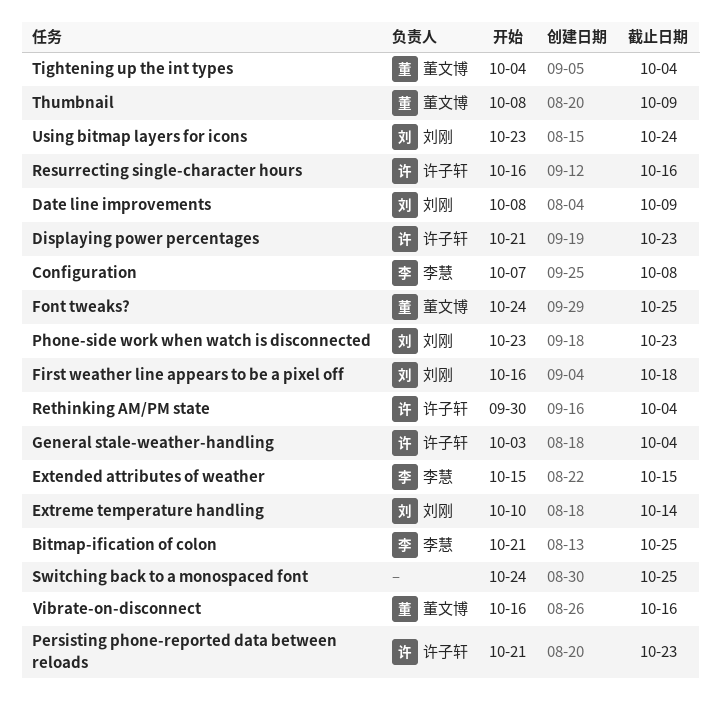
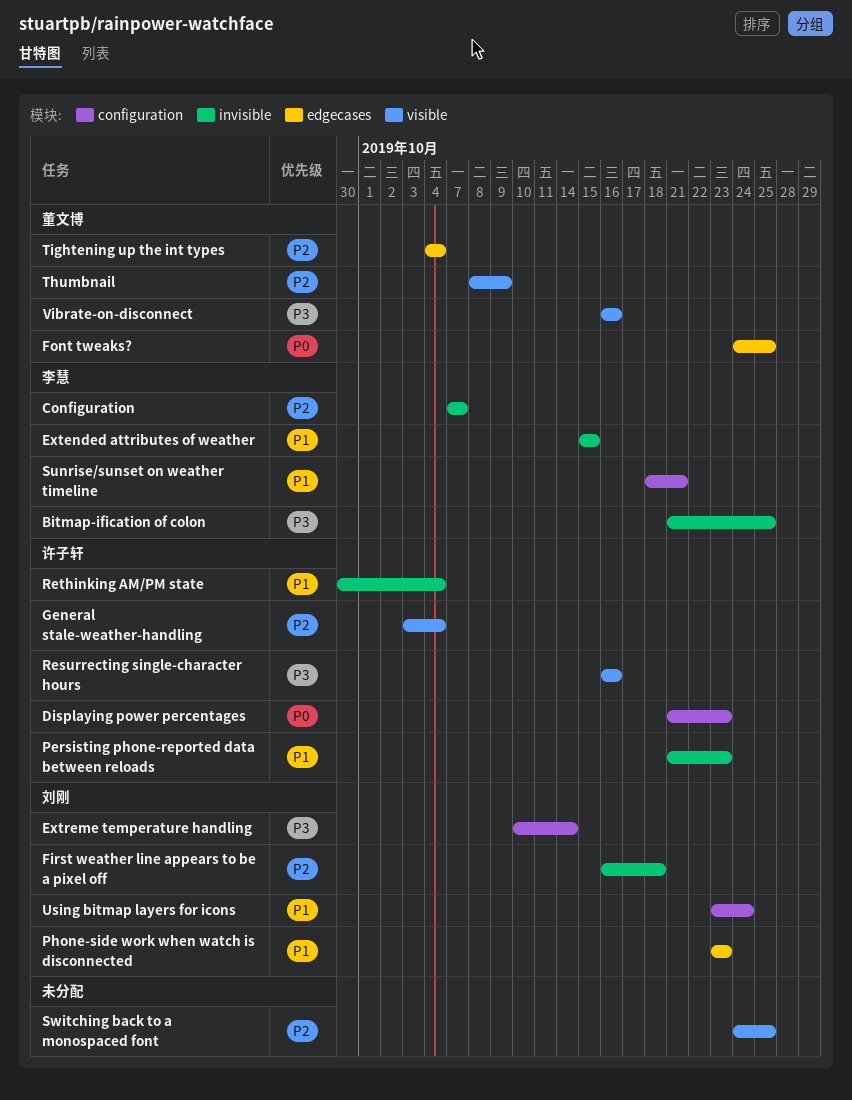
Configuration, due: Oct 8 -> Oct 7
Date line improvements: present -> none
Sunrise/sunset on weather timeline: none -> present

